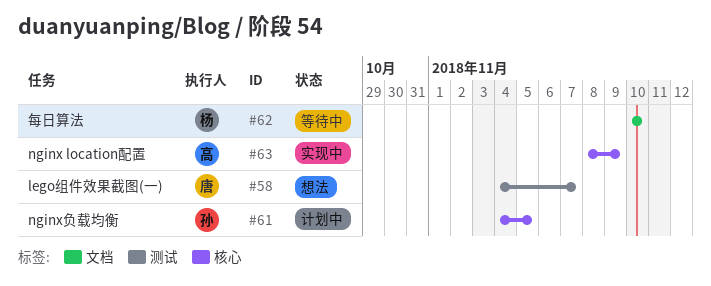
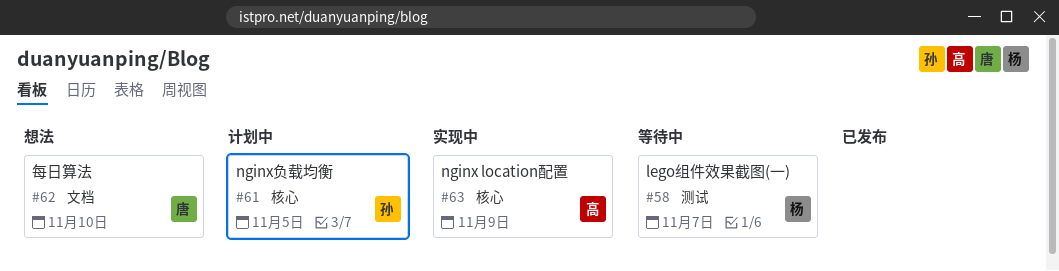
#58, status: 想法 -> 等待中
#58, owner: 唐 -> 杨
#62, status: 等待中 -> 想法
#62, owner: 杨 -> 唐

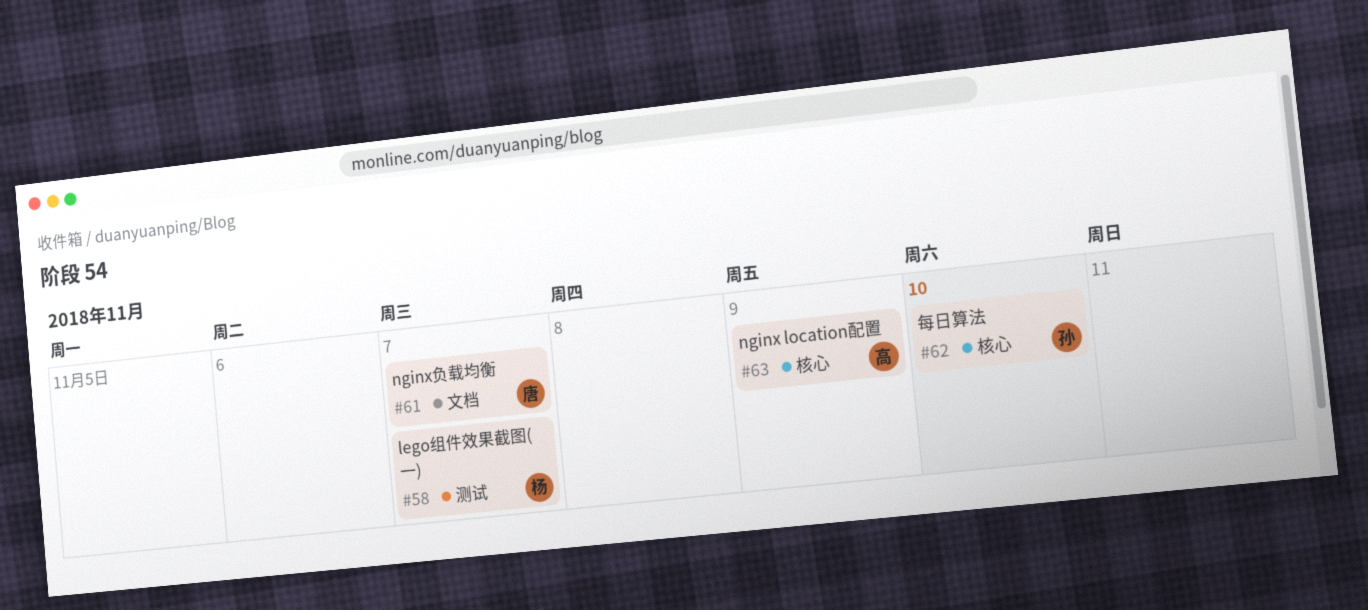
#61, owner: 孙 -> 唐
#61, label: 核心 -> 文档
#61, due: Nov 5 -> Nov 7
#62, owner: 唐 -> 孙
#62, label: 文档 -> 核心

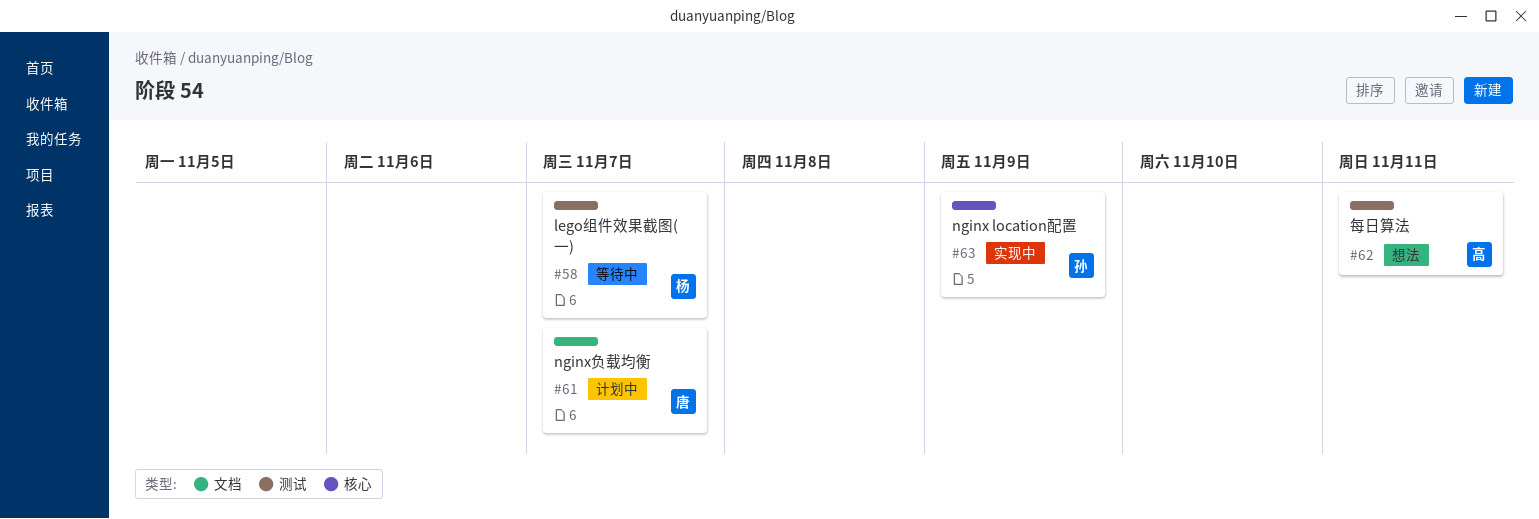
#62, owner: 孙 -> 高
#62, label: 核心 -> 测试
#62, due: Nov 10 -> Nov 11
#63, owner: 高 -> 孙

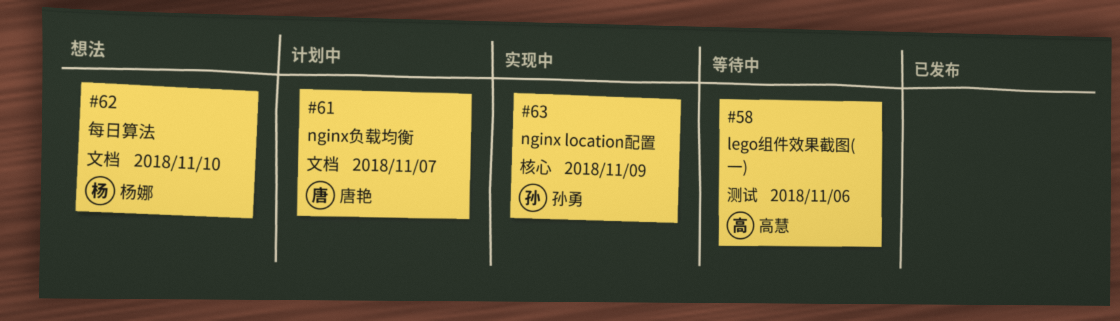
#58, owner: 杨娜 -> 高慧
#58, due: Nov 7 -> Nov 6
#62, owner: 高慧 -> 杨娜
#62, label: 测试 -> 文档
#62, due: Nov 11 -> Nov 10

